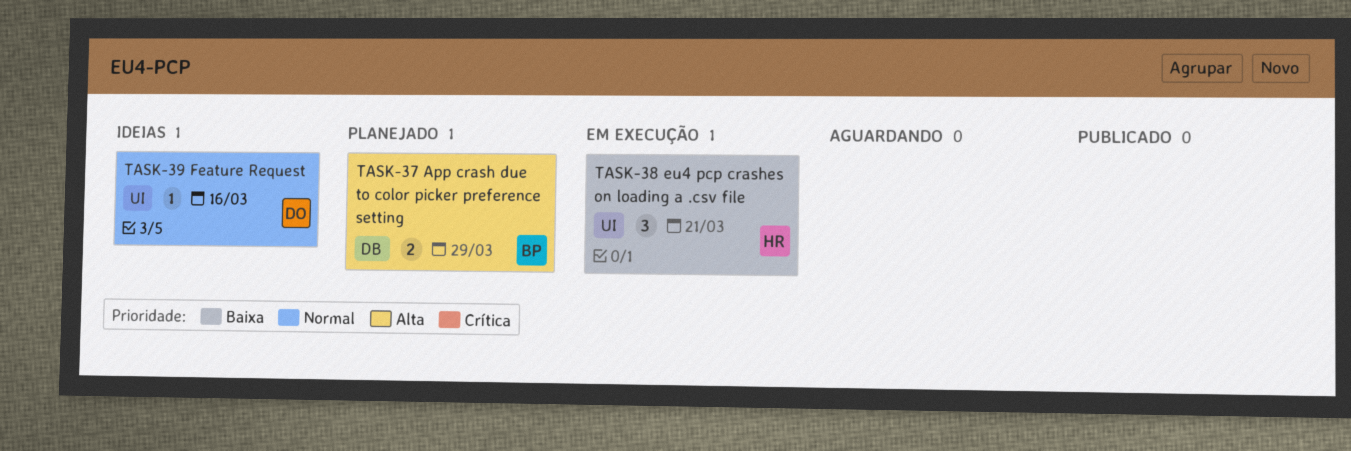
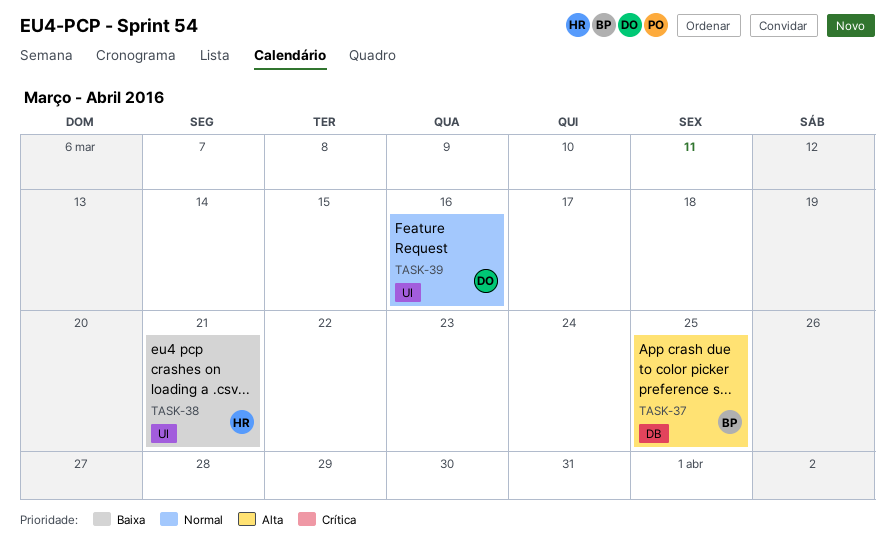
TASK-37, due: Mar 29 -> Mar 25

